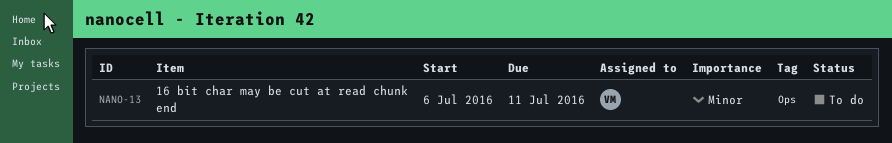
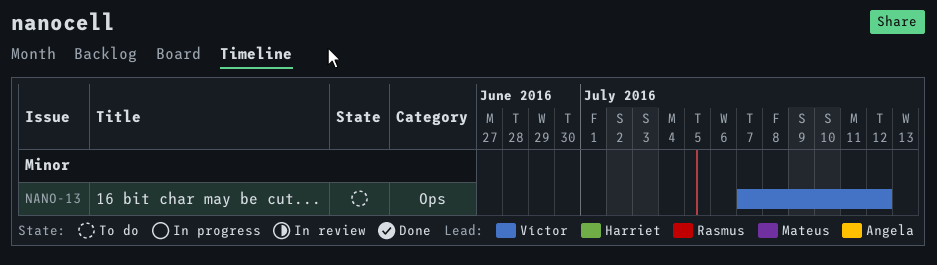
NANO-13, start: Jul 6 -> Jul 7
NANO-13, due: Jul 11 -> Jul 12

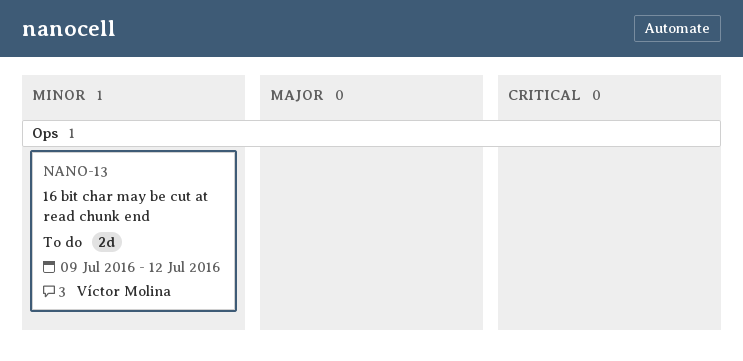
NANO-13, start: Jul 7 -> Jul 9

